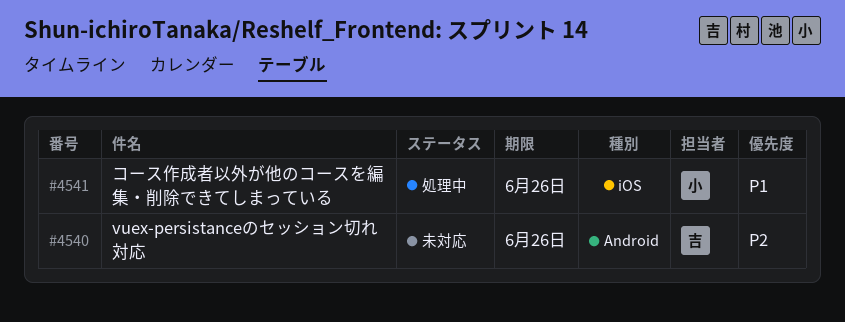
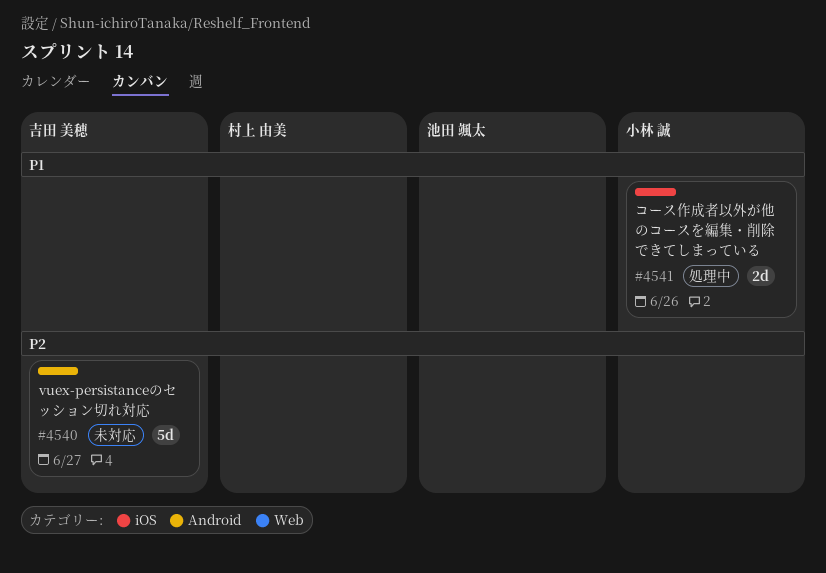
#4540, due: Jun 26 -> Jun 27

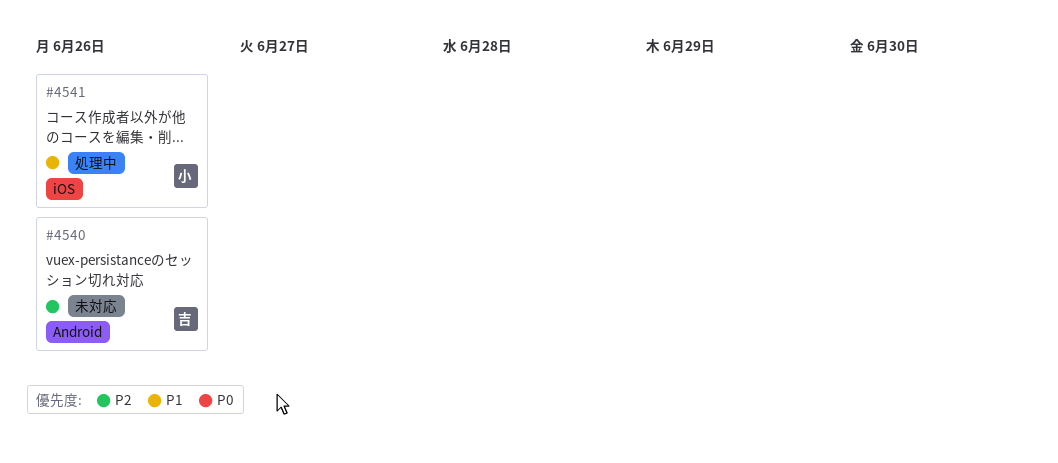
#4540, due: Jun 27 -> Jun 26

